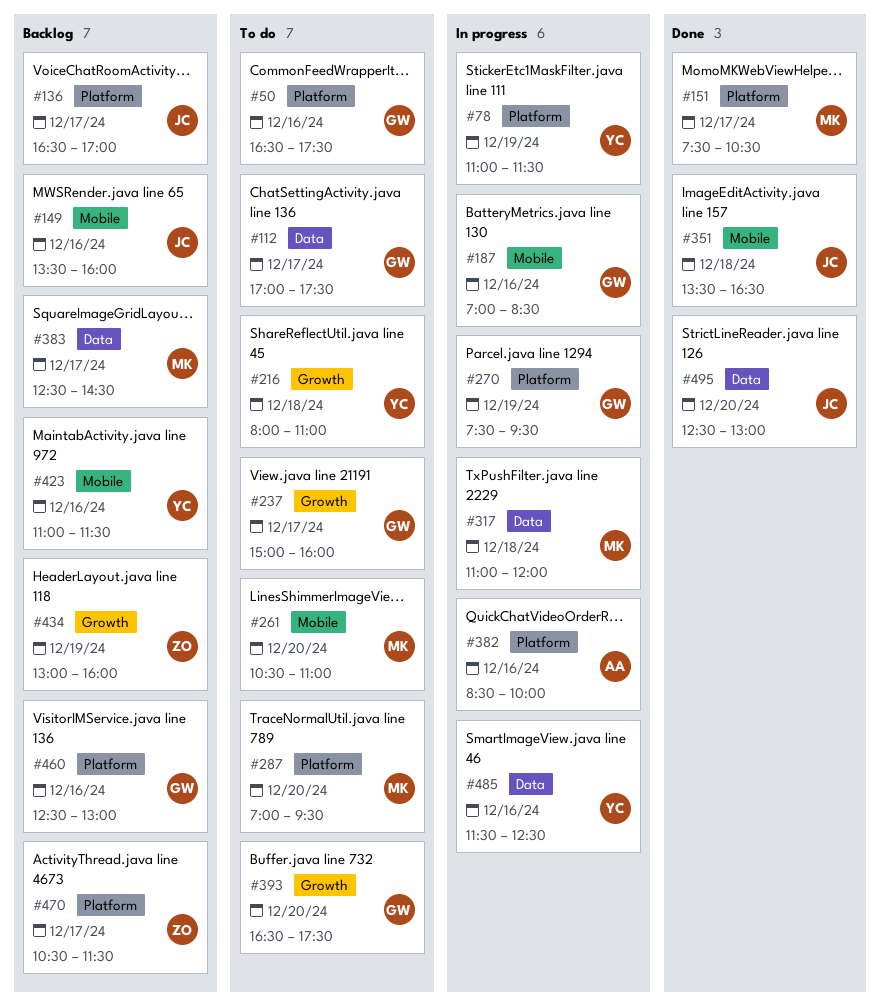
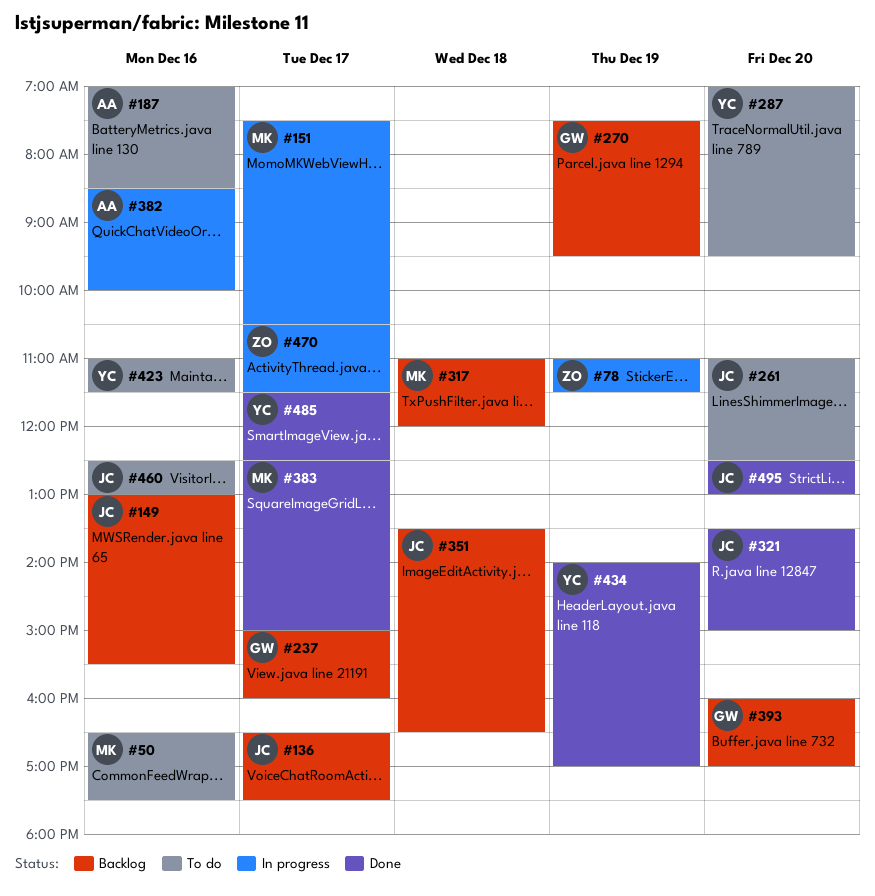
#50, owner: GW -> MK
#78, owner: YC -> ZO
#112: present -> none
#136, ends: 17:00 -> 17:30
#149, begins: 13:30 -> 13:00
#149, ends: 16:00 -> 15:30
#151, status: Done -> In progress
#187, status: In progress -> To do
#187, owner: GW -> AA
#216: present -> none
#237, status: To do -> Backlog
#261, owner: MK -> JC
#261, begins: 10:30 -> 11:00
#261, ends: 11:00 -> 12:30
#270, status: In progress -> Backlog
#287, owner: MK -> YC
#317, status: In progress -> Backlog
#321: none -> present
#351, status: Done -> Backlog
#383, status: Backlog -> Done
#383, ends: 14:30 -> 15:00
#393, status: To do -> Backlog
#393, begins: 16:30 -> 16:00
#393, ends: 17:30 -> 17:00
#423, status: Backlog -> To do
#434, status: Backlog -> Done
#434, owner: ZO -> YC
#434, begins: 13:00 -> 14:00
#434, ends: 16:00 -> 17:00
#460, status: Backlog -> To do
#460, owner: GW -> JC
#470, status: Backlog -> In progress
#485, status: In progress -> Done
#485, day: Dec 16 -> Dec 17

